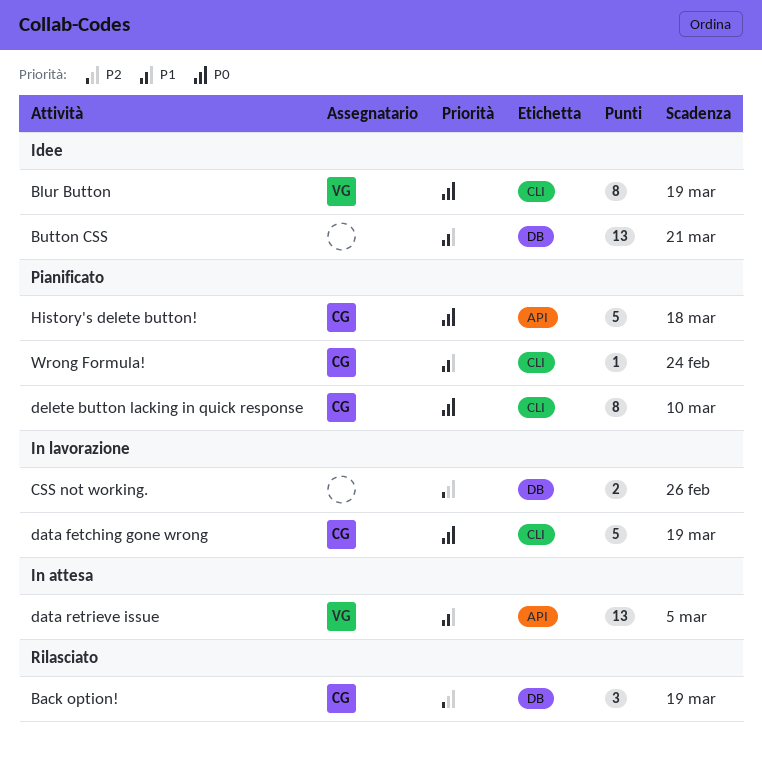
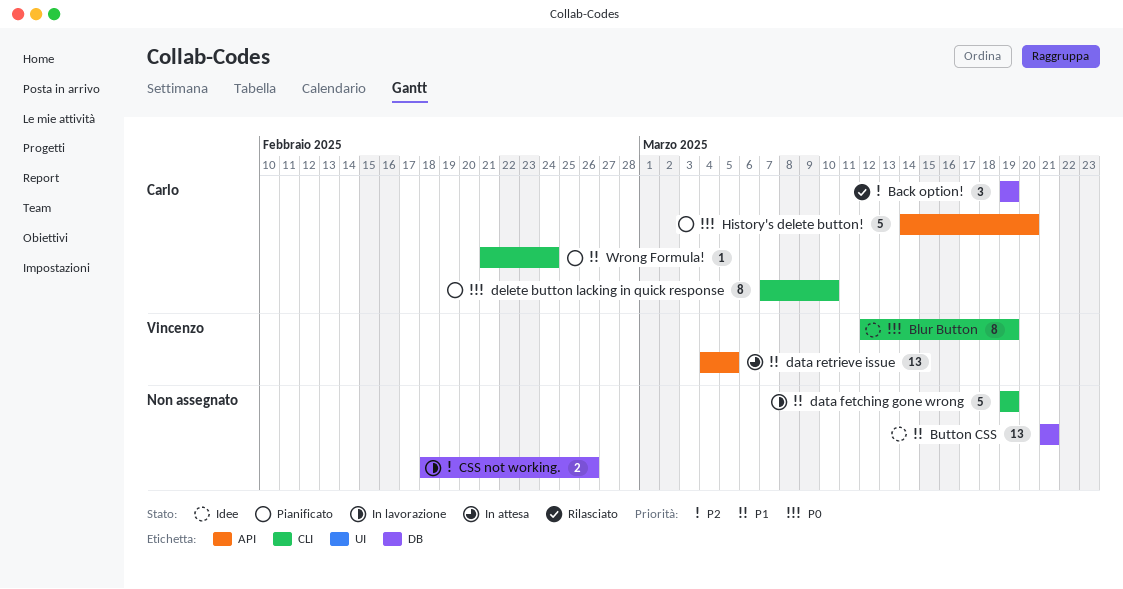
data fetching gone wrong, owner: Carlo -> none
data fetching gone wrong, priority: P0 -> P1
History's delete button!, due: Mar 18 -> Mar 20

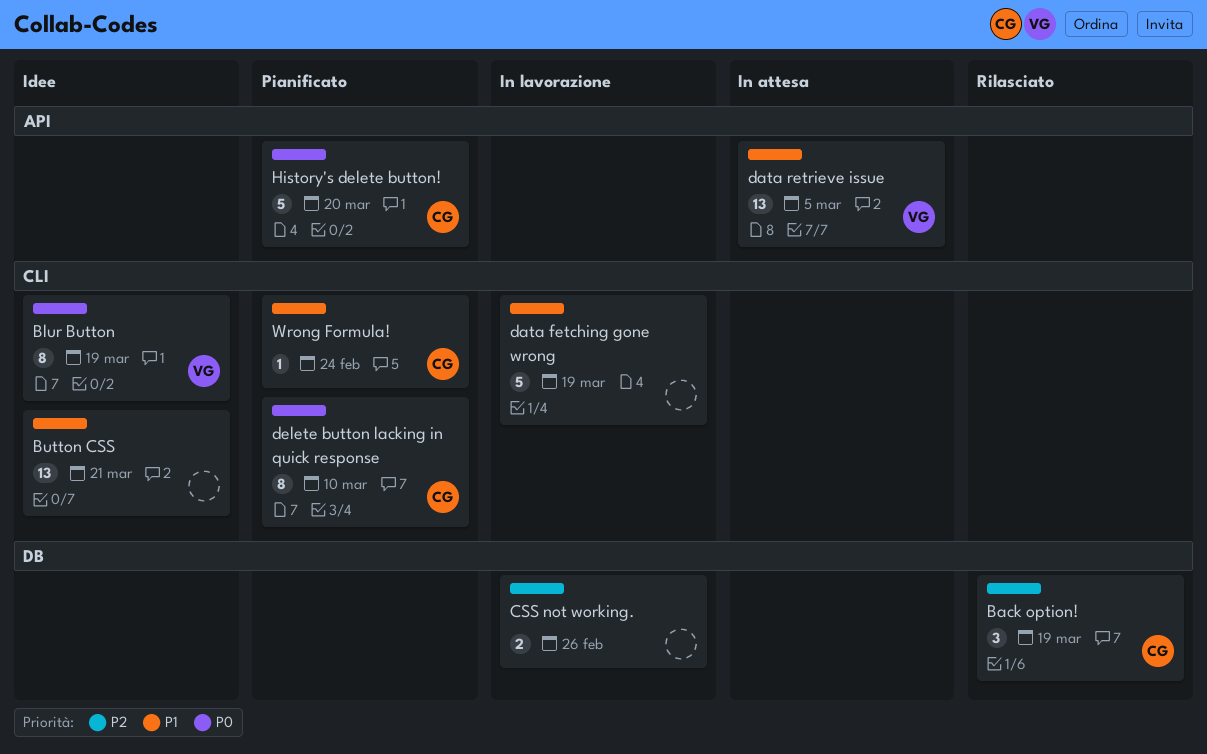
Button CSS, label: DB -> CLI

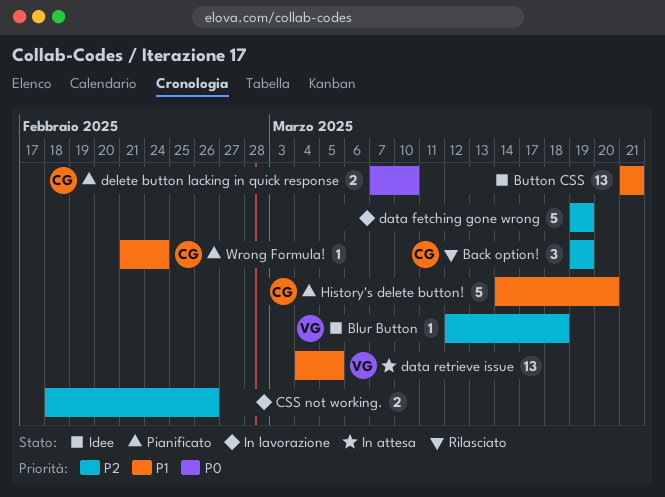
Blur Button, priority: P0 -> P2
Blur Button, estimate: 8 -> 1
Blur Button, due: Mar 19 -> Mar 18
data fetching gone wrong, priority: P1 -> P2
delete button lacking in quick response, estimate: 8 -> 2
History's delete button!, priority: P0 -> P1

